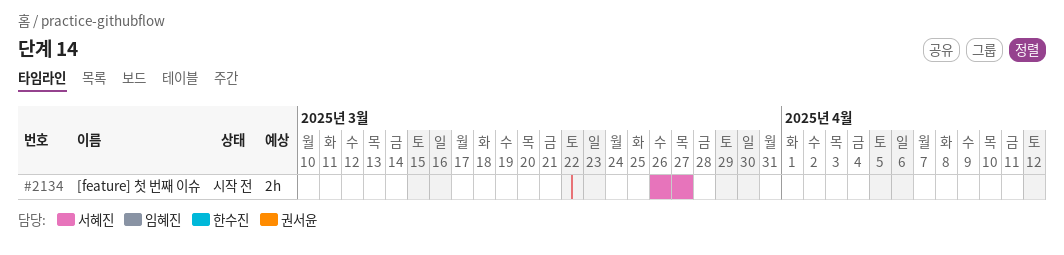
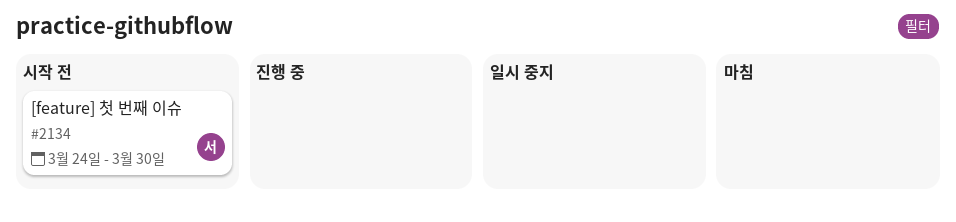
#2134, start: Mar 26 -> Mar 24
#2134, due: Mar 27 -> Mar 30

